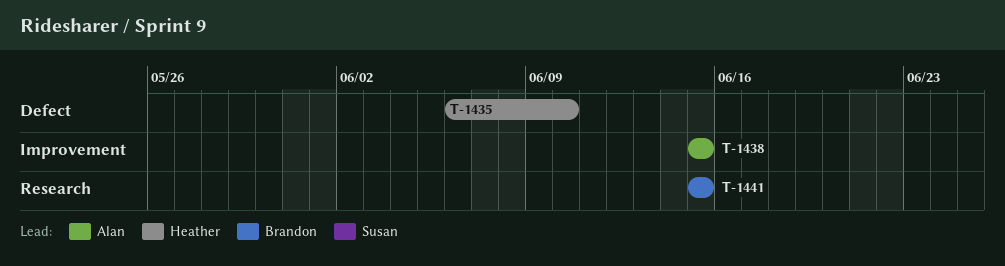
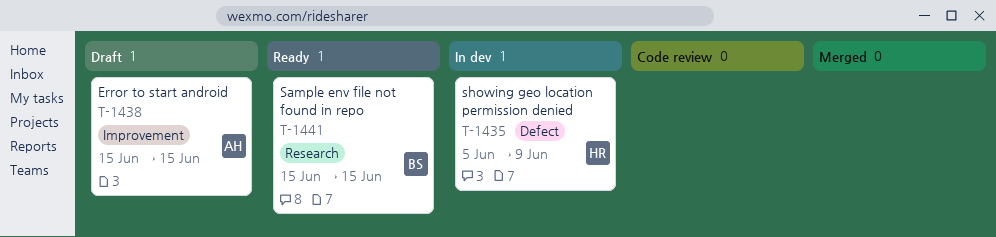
T-1435, start: Jun 6 -> Jun 5
T-1435, due: Jun 10 -> Jun 9

